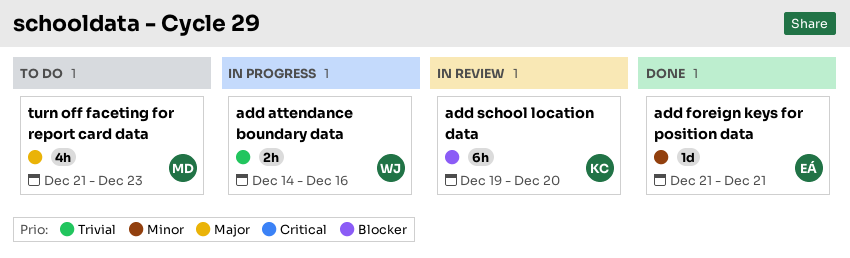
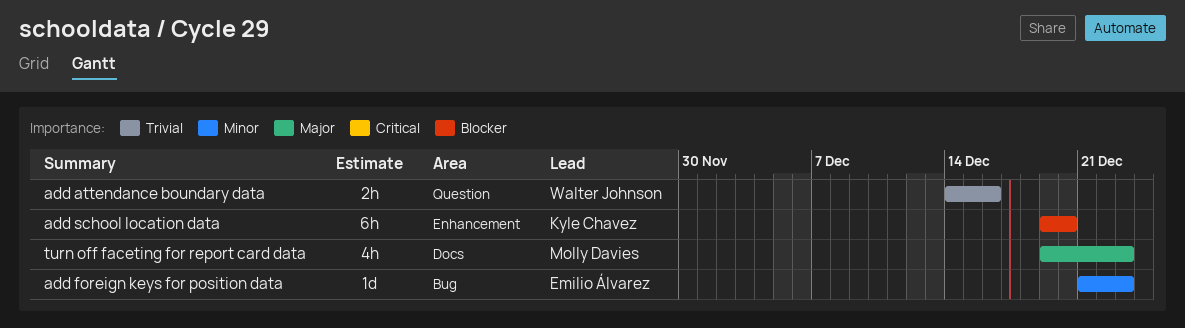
add foreign keys for position data, due: Dec 21 -> Dec 23
turn off faceting for report card data, start: Dec 21 -> Dec 19

